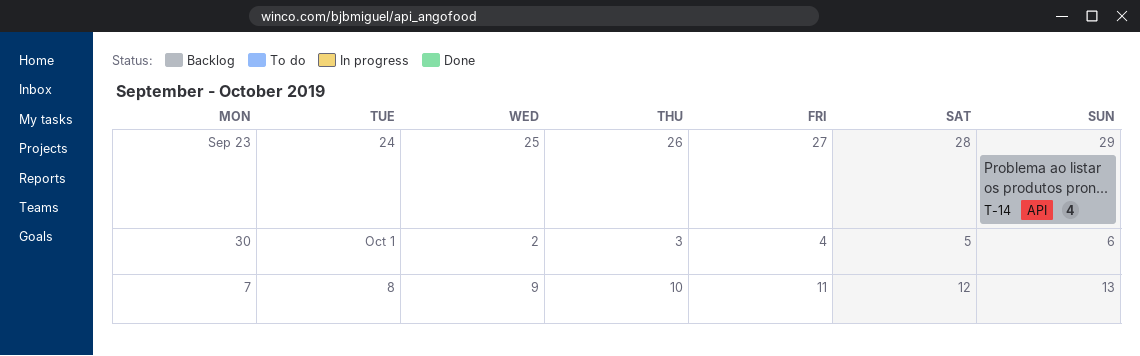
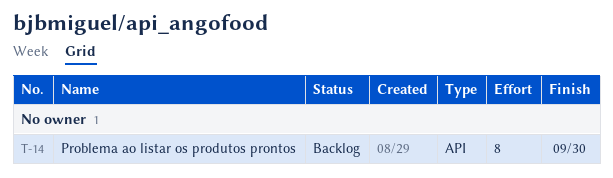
T-14, estimate: 4 -> 8
T-14, due: Sep 29 -> Sep 30

